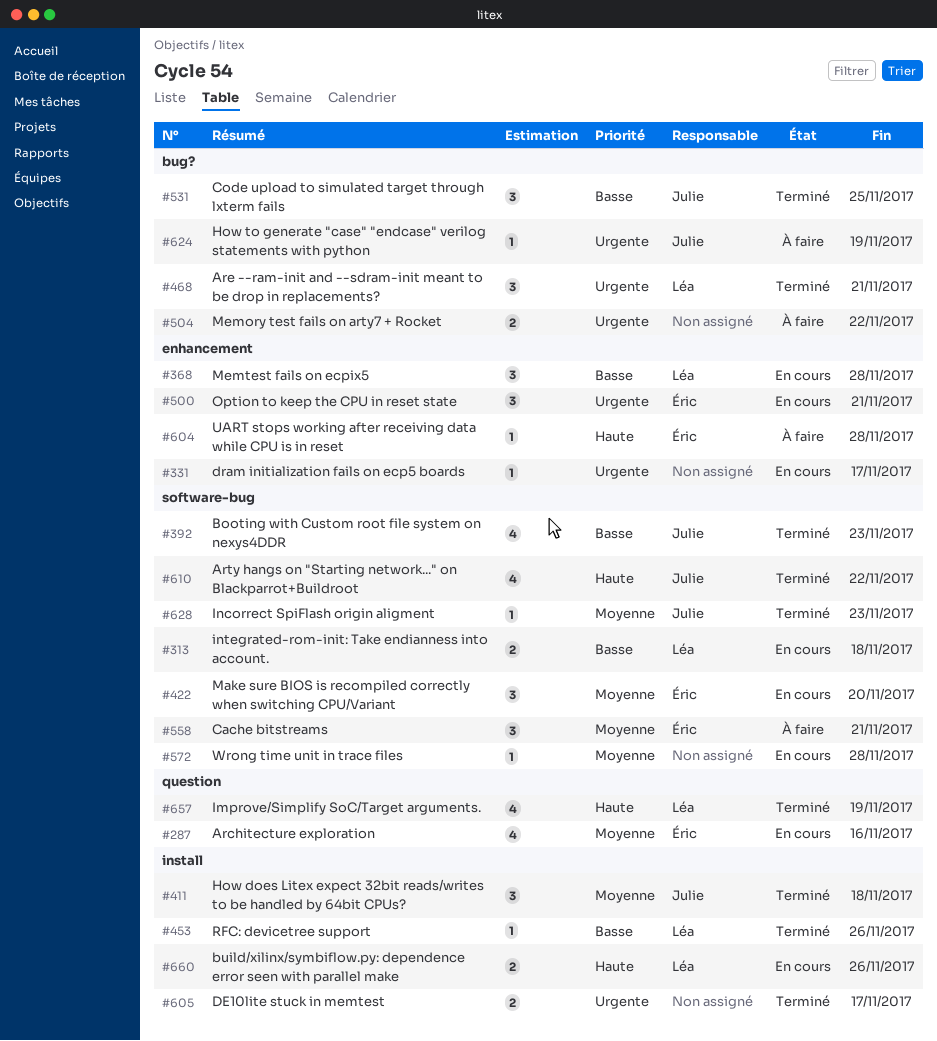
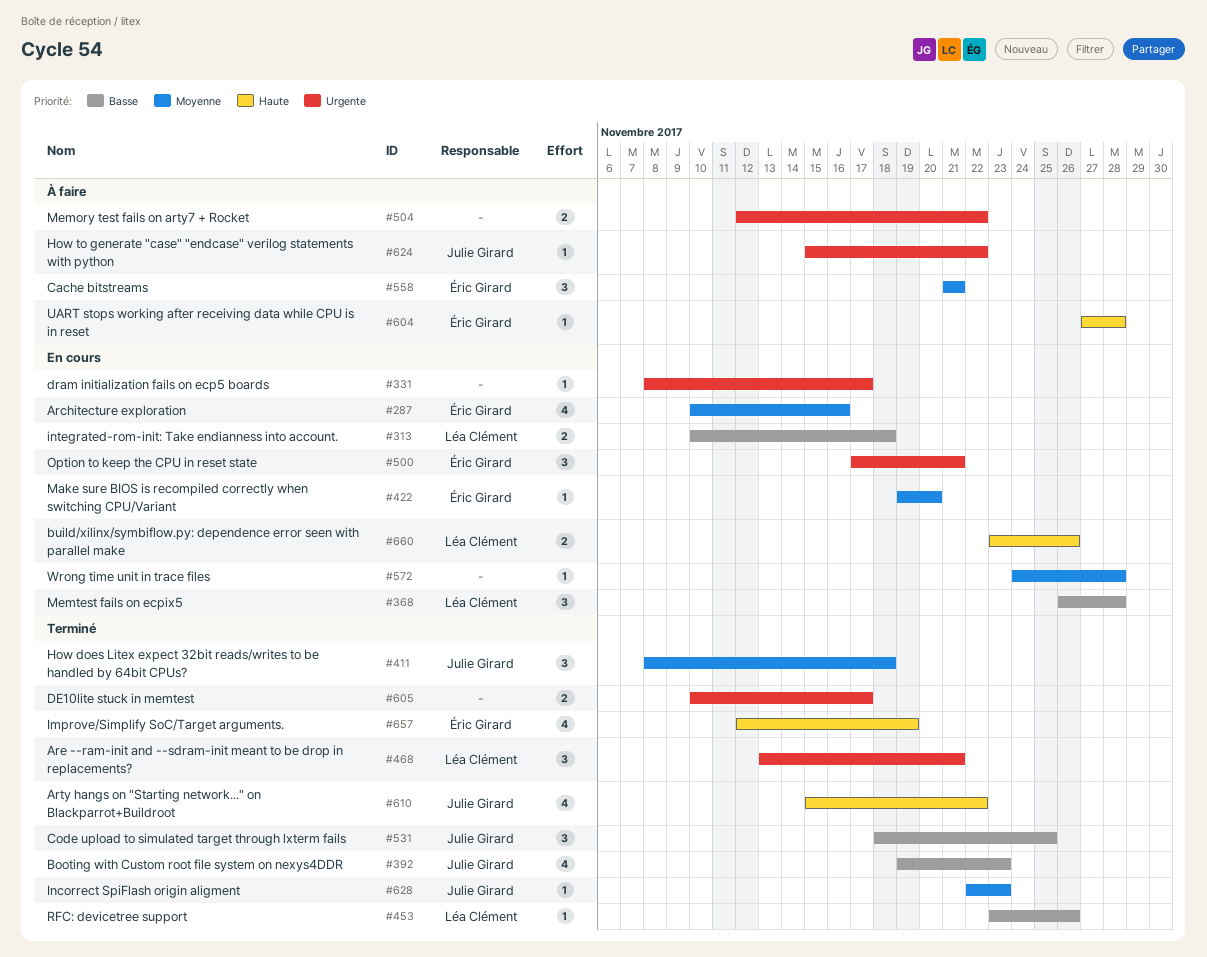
#422, estimate: 3 -> 1
#624, due: Nov 19 -> Nov 22
#657, owner: Léa Clément -> Éric Girard

